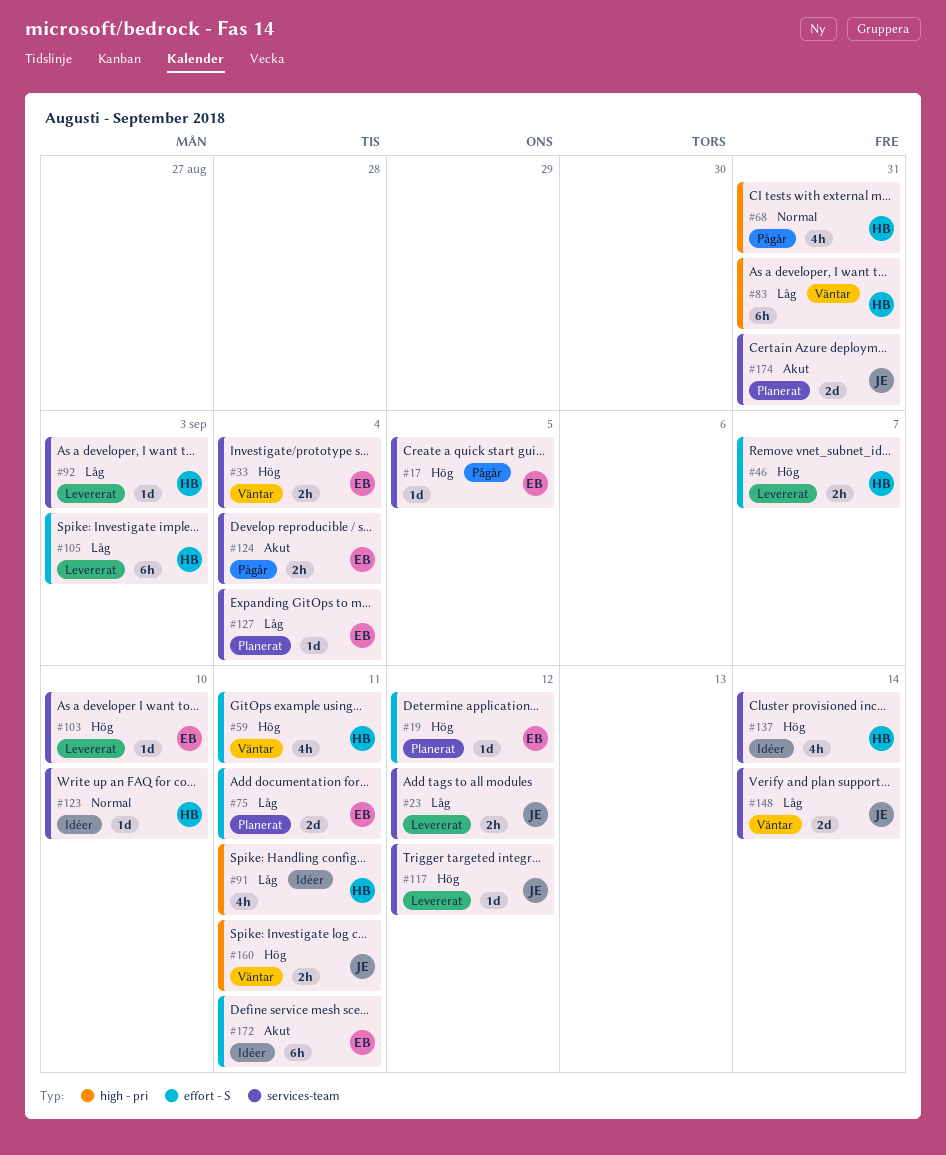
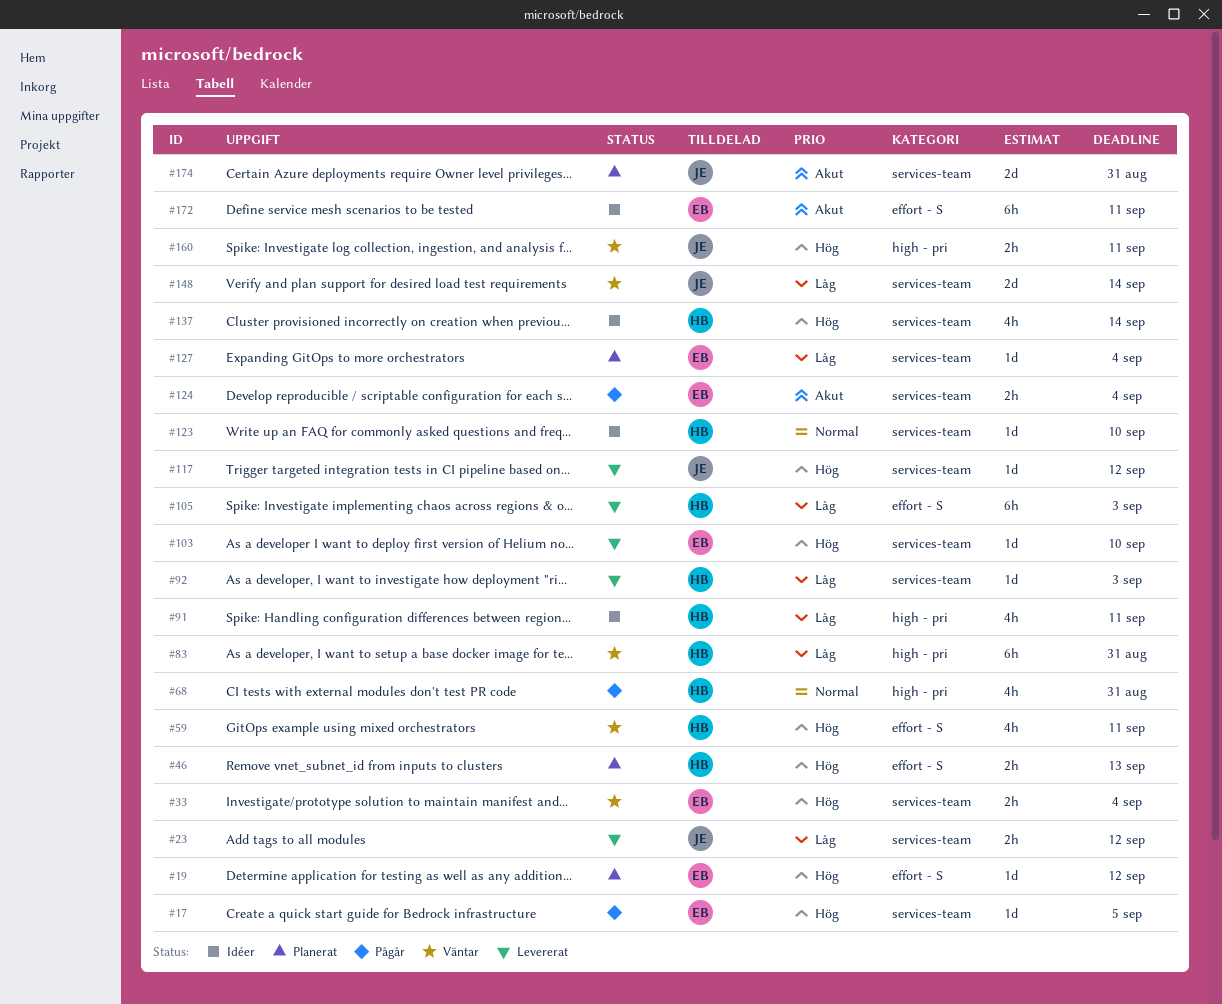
#46, status: Levererat -> Planerat
#46, due: Sep 7 -> Sep 13
#75: present -> none

